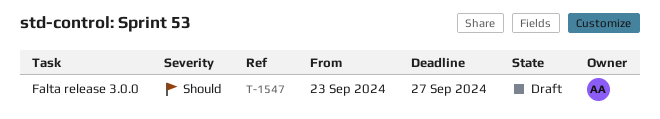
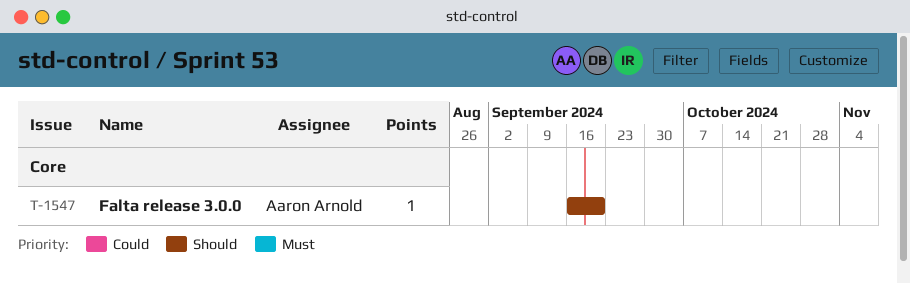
T-1547, start: Sep 23 -> Sep 16
T-1547, due: Sep 27 -> Sep 20

